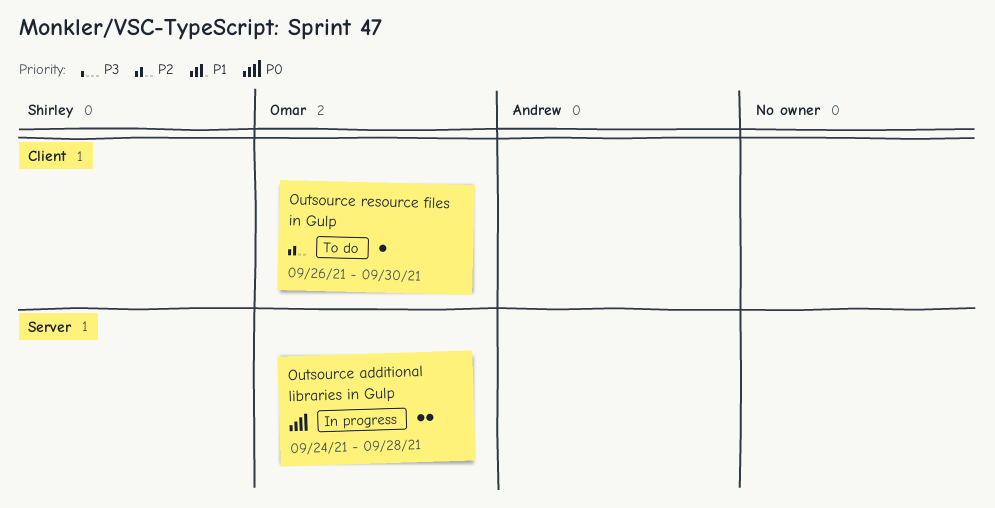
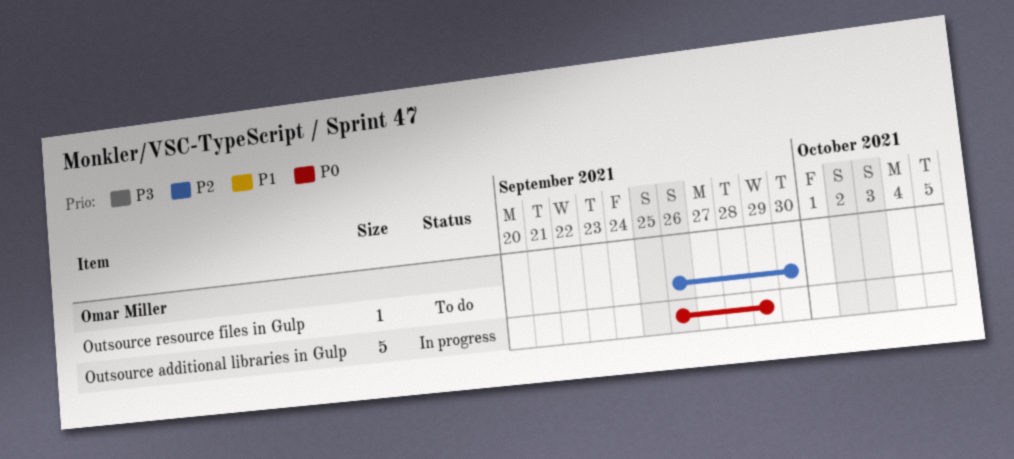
Outsource additional libraries in Gulp, estimate: 2 -> 5
Outsource additional libraries in Gulp, start: Sep 24 -> Sep 26
Outsource additional libraries in Gulp, due: Sep 28 -> Sep 29

